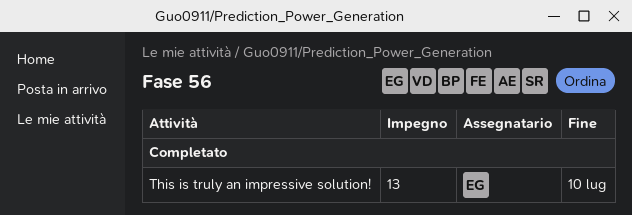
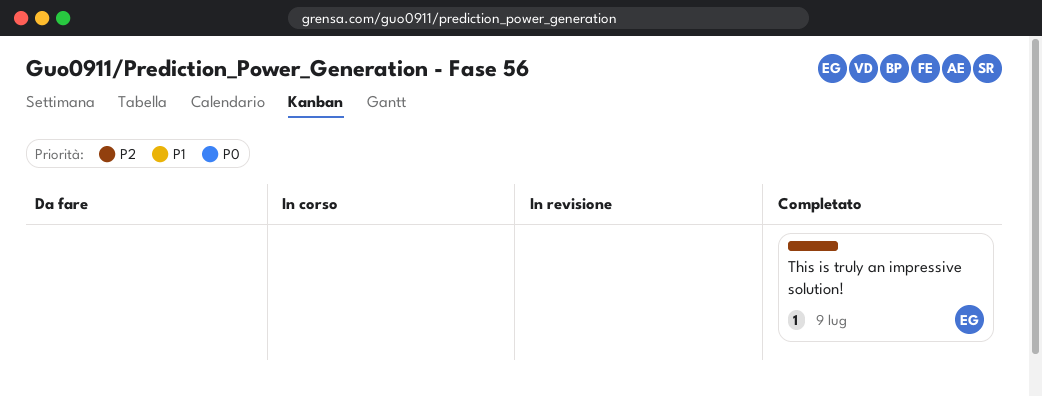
This is truly an impressive solution!, estimate: 13 -> 1
This is truly an impressive solution!, due: Jul 10 -> Jul 9

